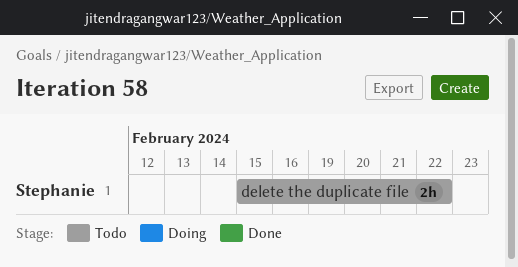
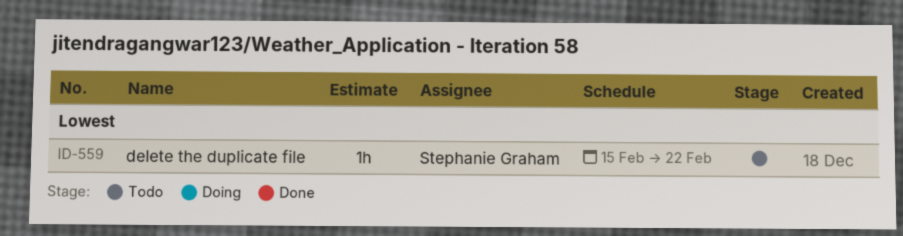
delete the duplicate file, estimate: 2h -> 1h

